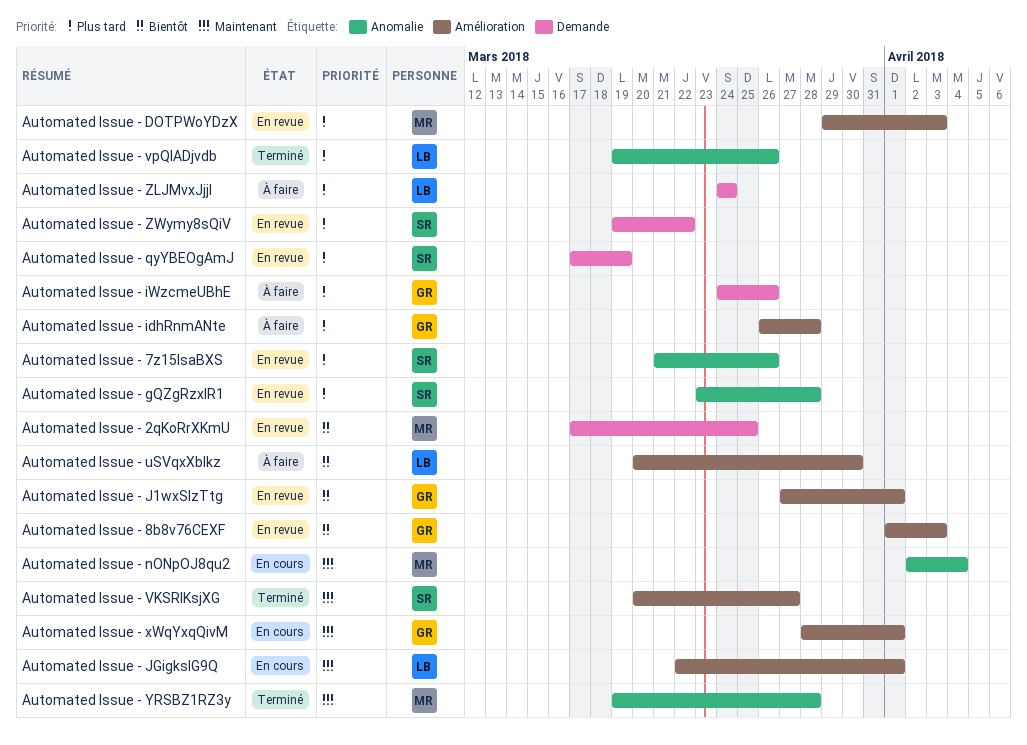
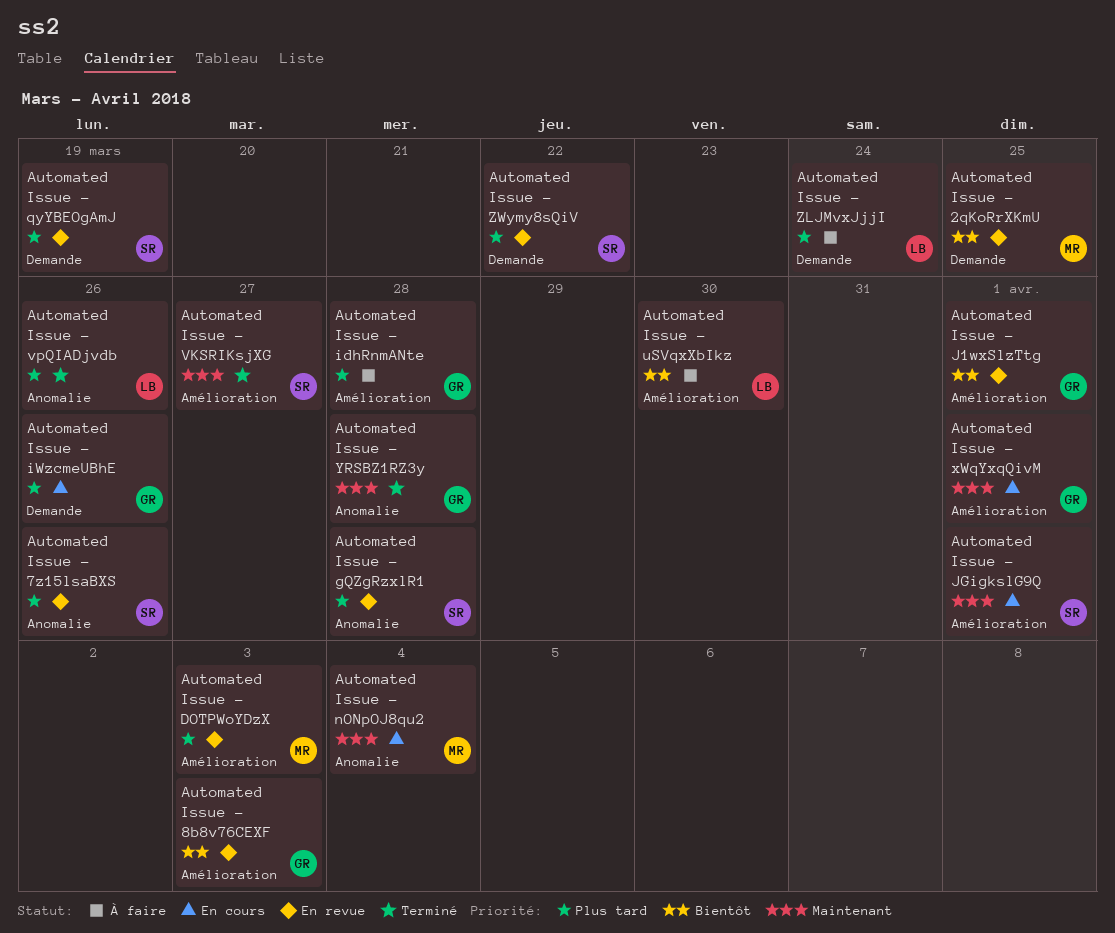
Automated Issue - iWzcmeUBhE, status: À faire -> En cours
Automated Issue - JGigkslG9Q, owner: LB -> SR
Automated Issue - YRSBZ1RZ3y, owner: MR -> GR

